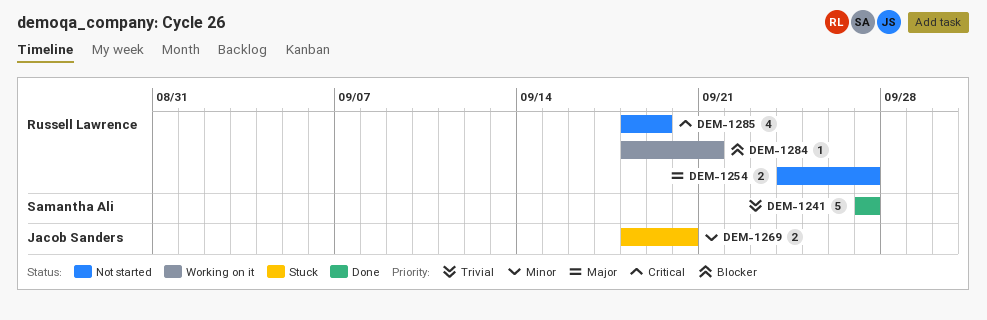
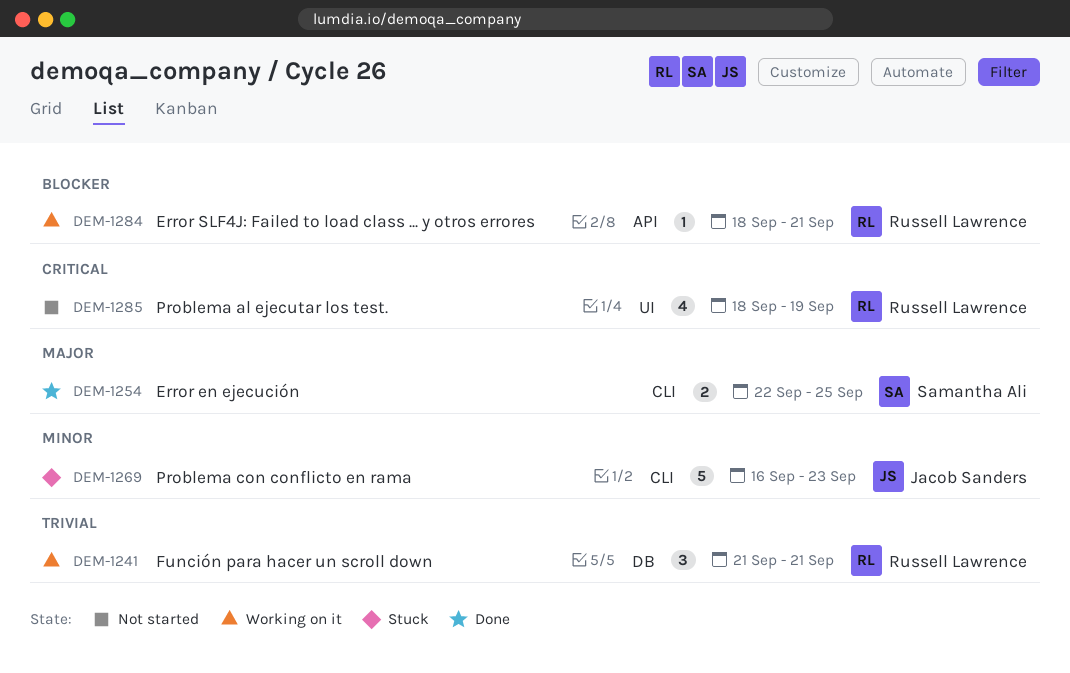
DEM-1241, status: Done -> Working on it
DEM-1241, owner: Samantha Ali -> Russell Lawrence
DEM-1241, estimate: 5 -> 3
DEM-1241, start: Sep 27 -> Sep 21
DEM-1241, due: Sep 27 -> Sep 21
DEM-1254, status: Not started -> Done
DEM-1254, owner: Russell Lawrence -> Samantha Ali
DEM-1254, start: Sep 24 -> Sep 22
DEM-1254, due: Sep 27 -> Sep 25
DEM-1269, estimate: 2 -> 5
DEM-1269, start: Sep 18 -> Sep 16
DEM-1269, due: Sep 20 -> Sep 23

